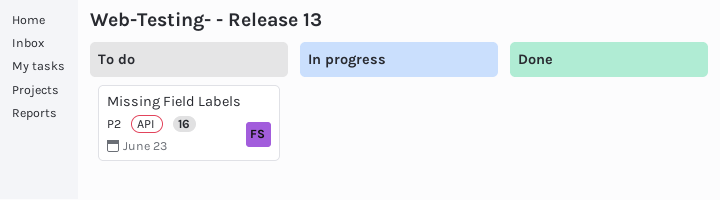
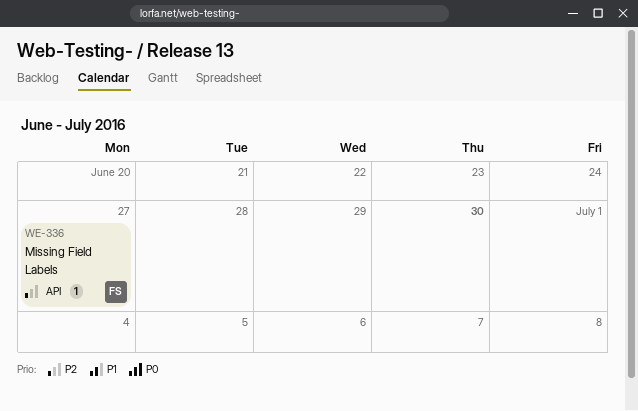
Missing Field Labels, estimate: 16 -> 1
Missing Field Labels, due: Jun 23 -> Jun 27

